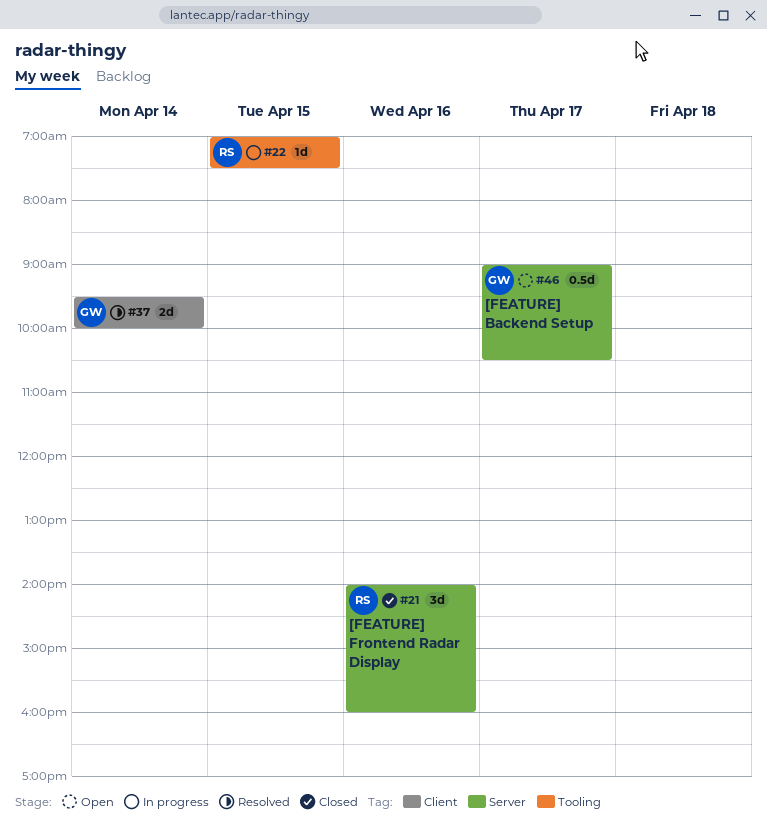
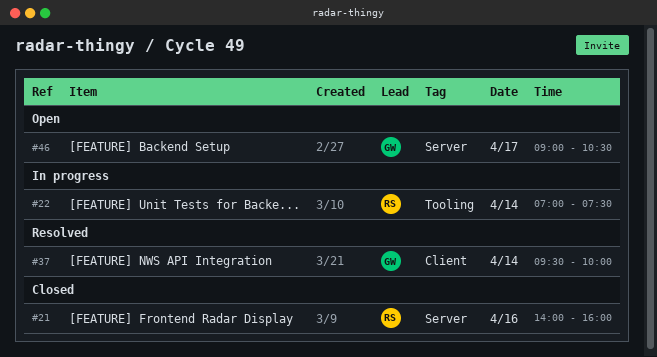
#22, day: Apr 15 -> Apr 14

